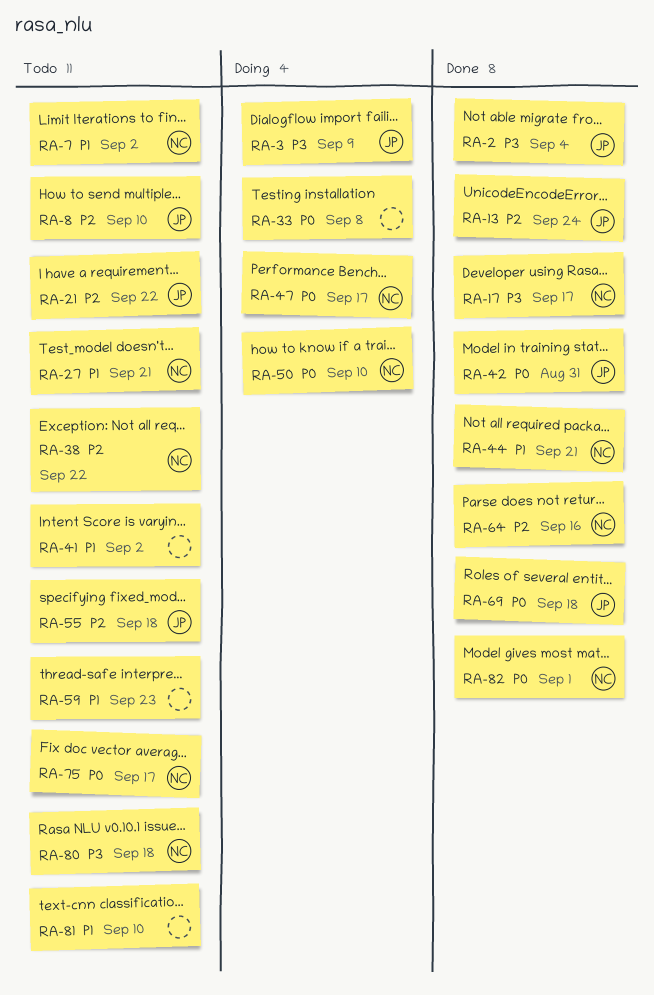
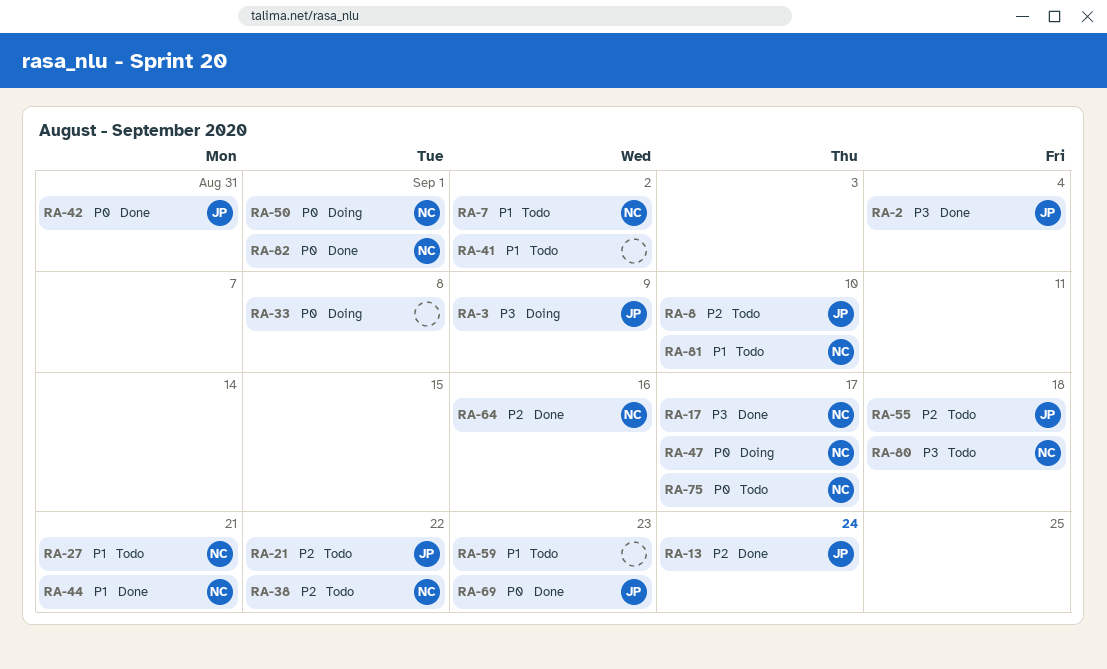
RA-50, due: Sep 10 -> Sep 1
RA-69, due: Sep 18 -> Sep 23
RA-81, owner: none -> NC

